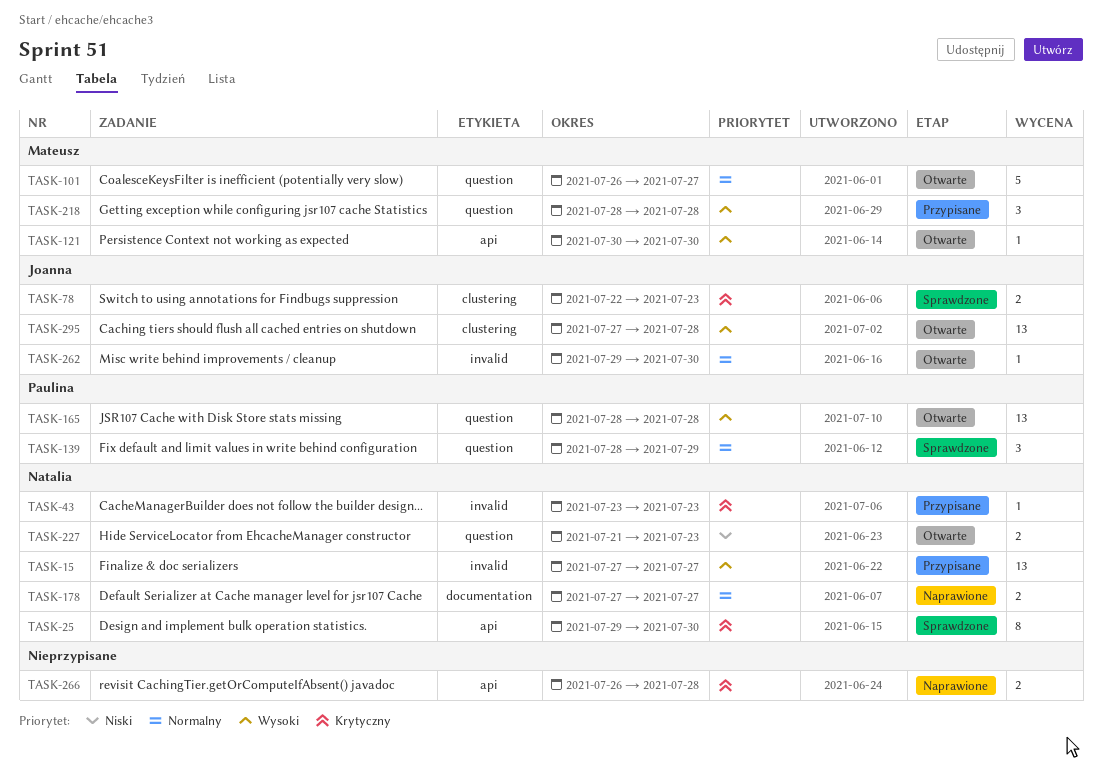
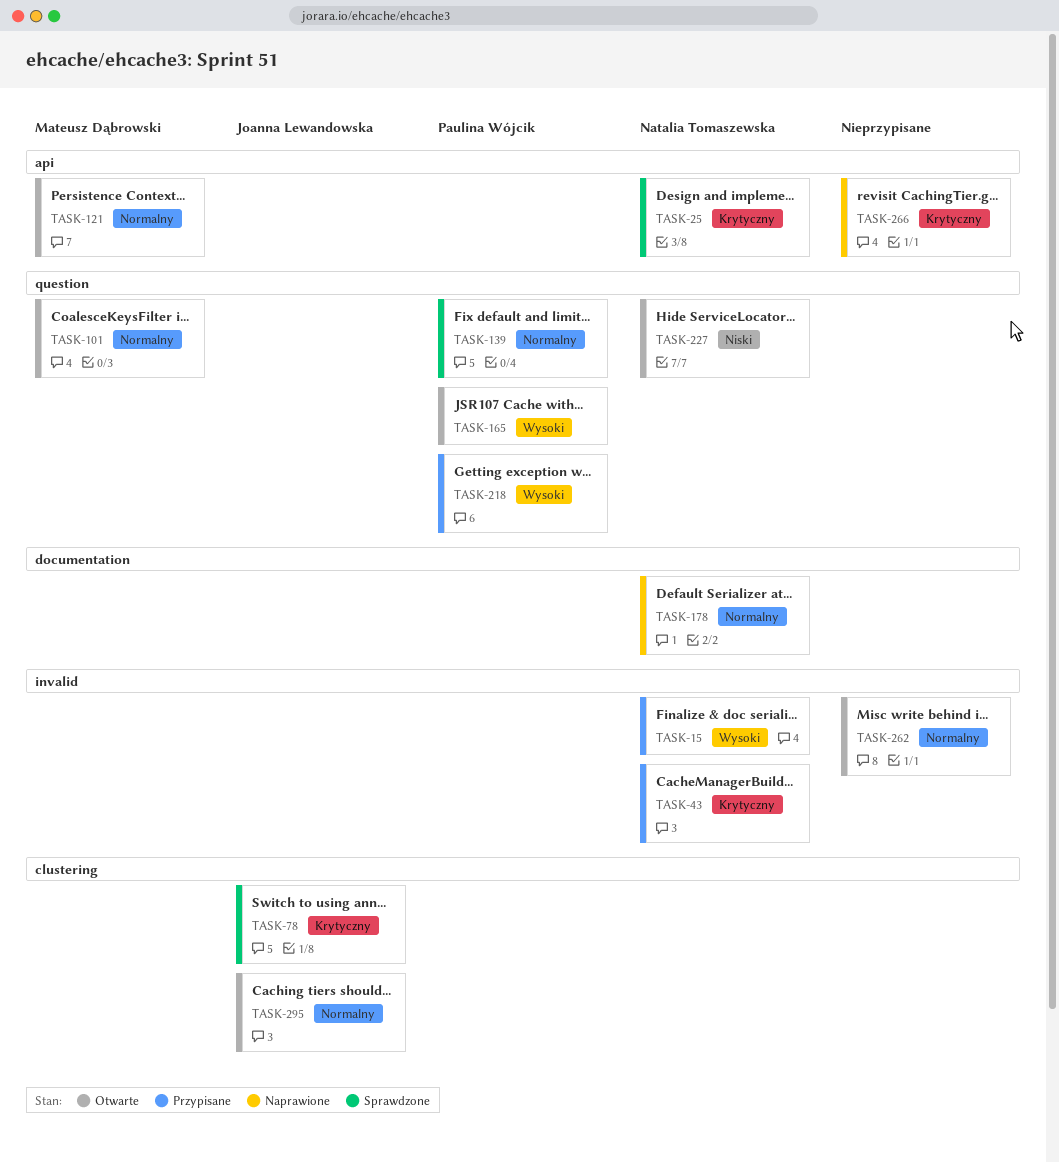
TASK-121, priority: Wysoki -> Normalny
TASK-218, owner: Mateusz Dąbrowski -> Paulina Wójcik
TASK-262, owner: Joanna Lewandowska -> none
TASK-295, priority: Wysoki -> Normalny

